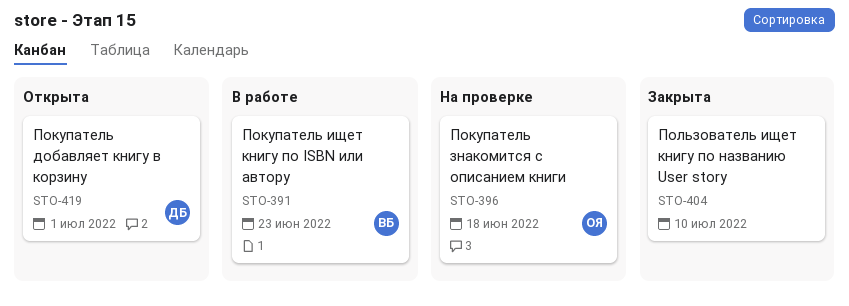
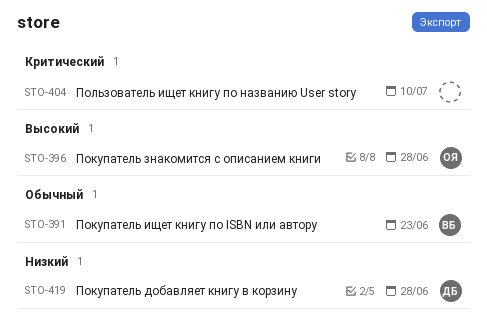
STO-396, due: Jun 18 -> Jun 28
STO-419, due: Jul 1 -> Jun 28

